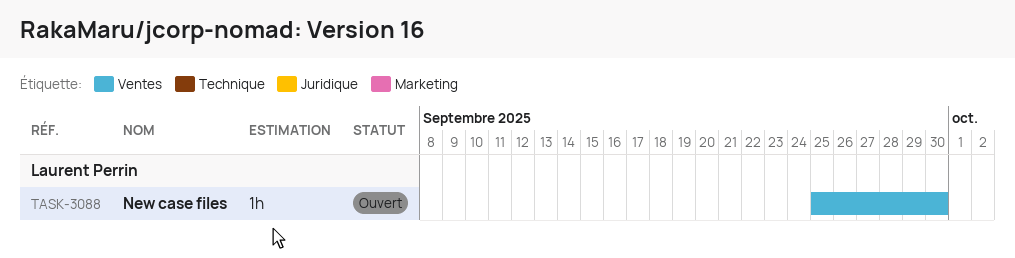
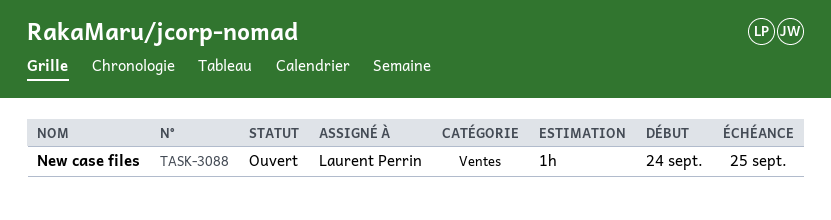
TASK-3088, start: Sep 25 -> Sep 24
TASK-3088, due: Sep 30 -> Sep 25

